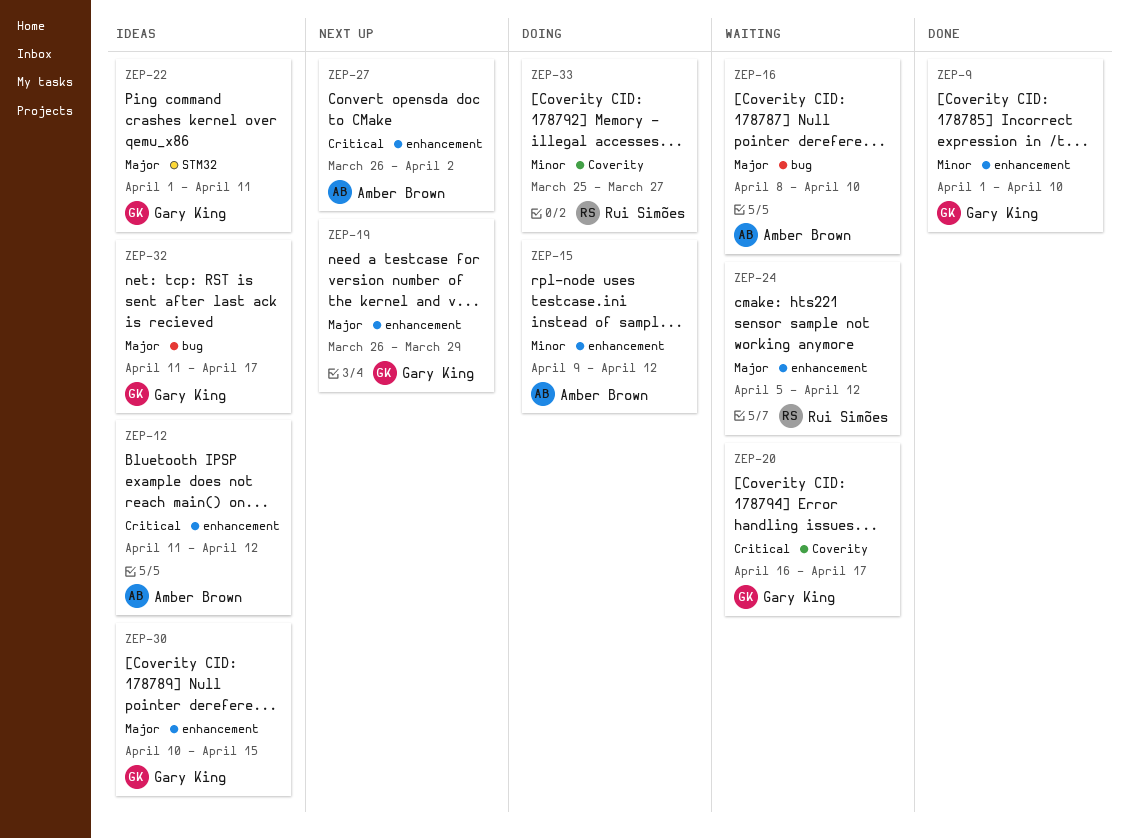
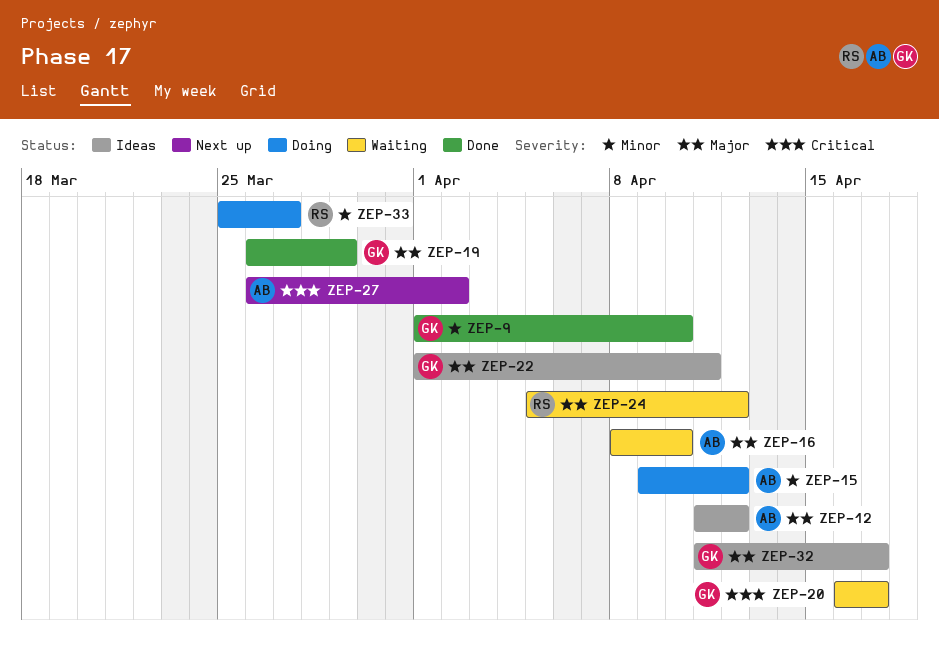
ZEP-12, priority: Critical -> Major
ZEP-19, status: Next up -> Done
ZEP-30: present -> none

